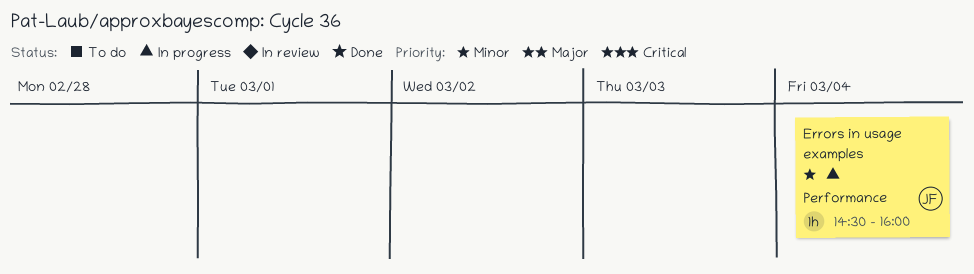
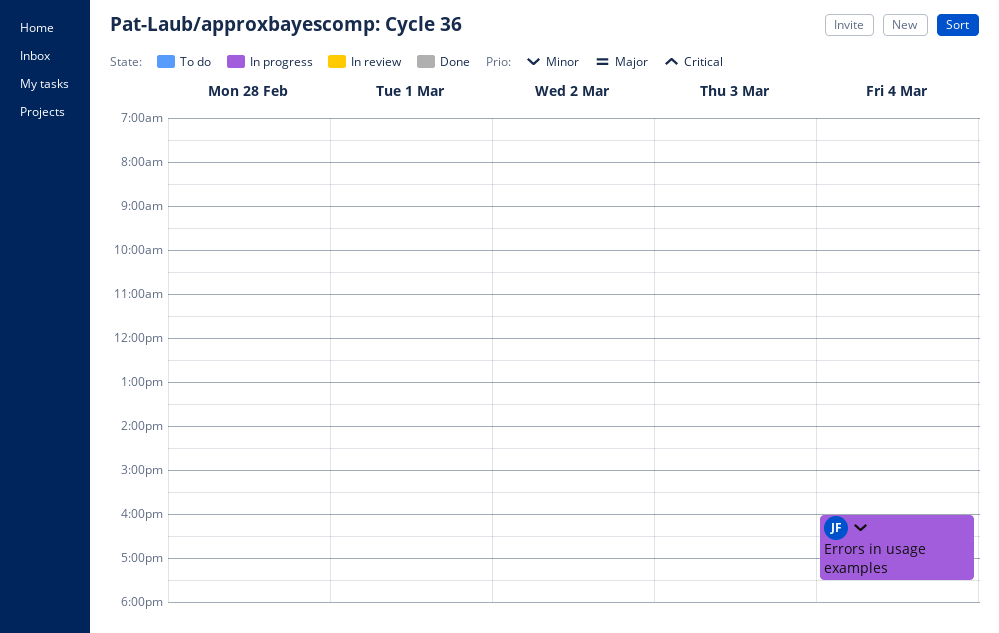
Errors in usage examples, begins: 14:30 -> 16:00
Errors in usage examples, ends: 16:00 -> 17:30

